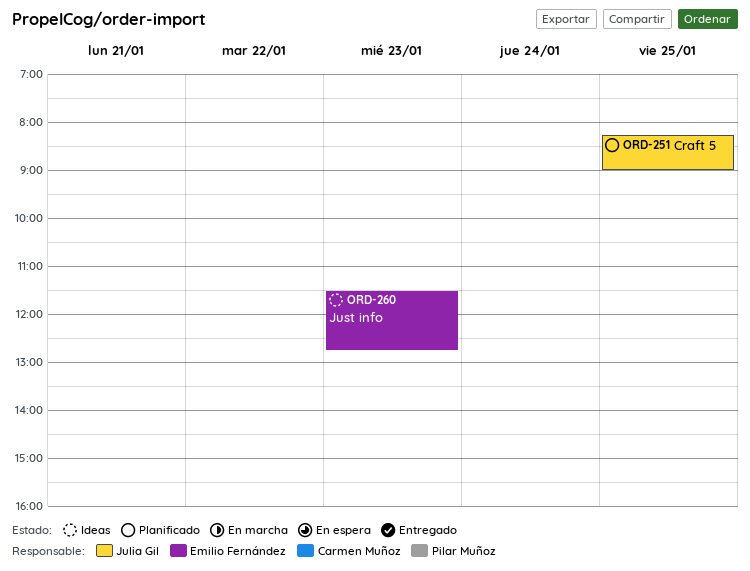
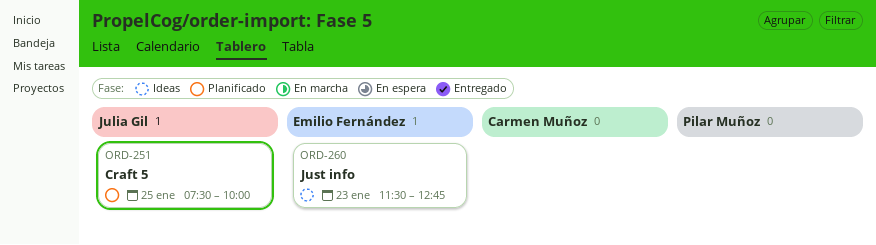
ORD-251, begins: 08:15 -> 07:30
ORD-251, ends: 09:00 -> 10:00

